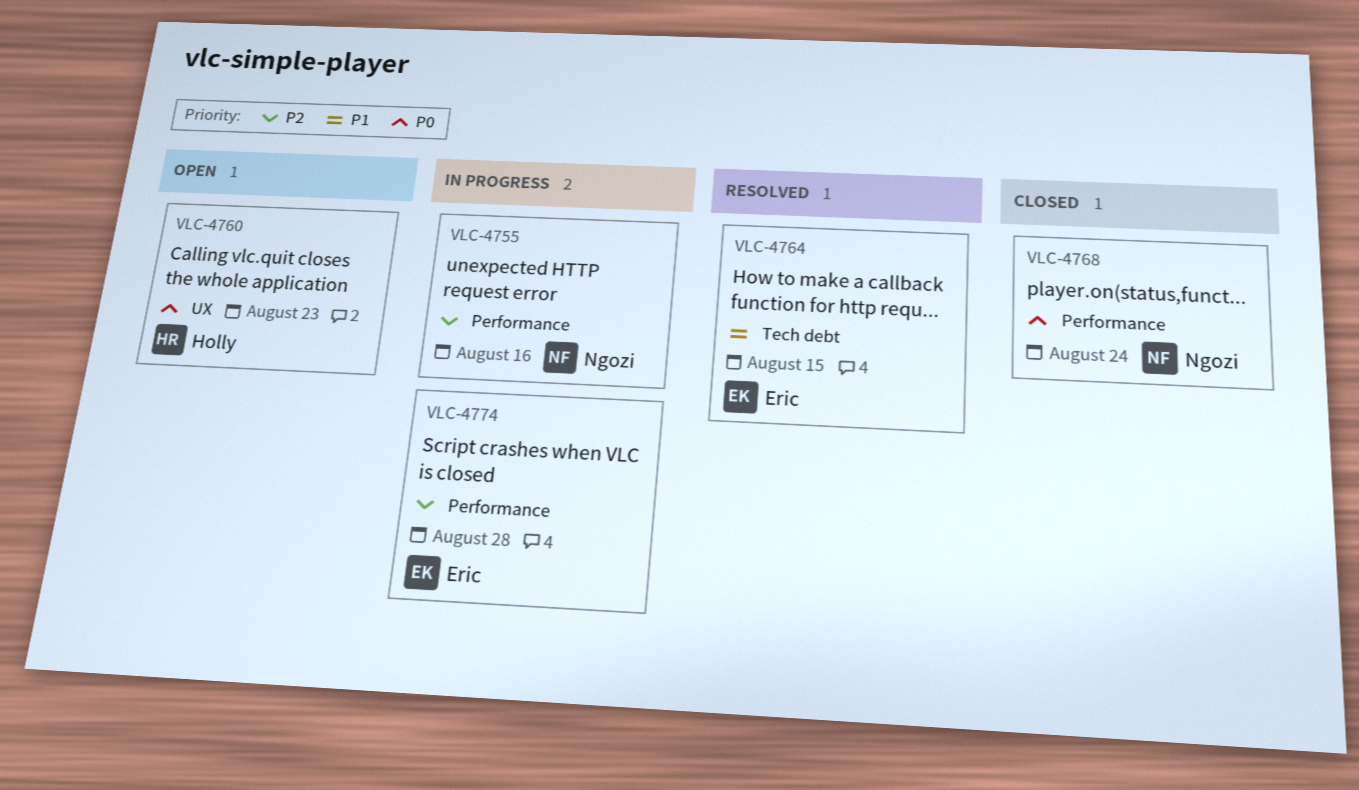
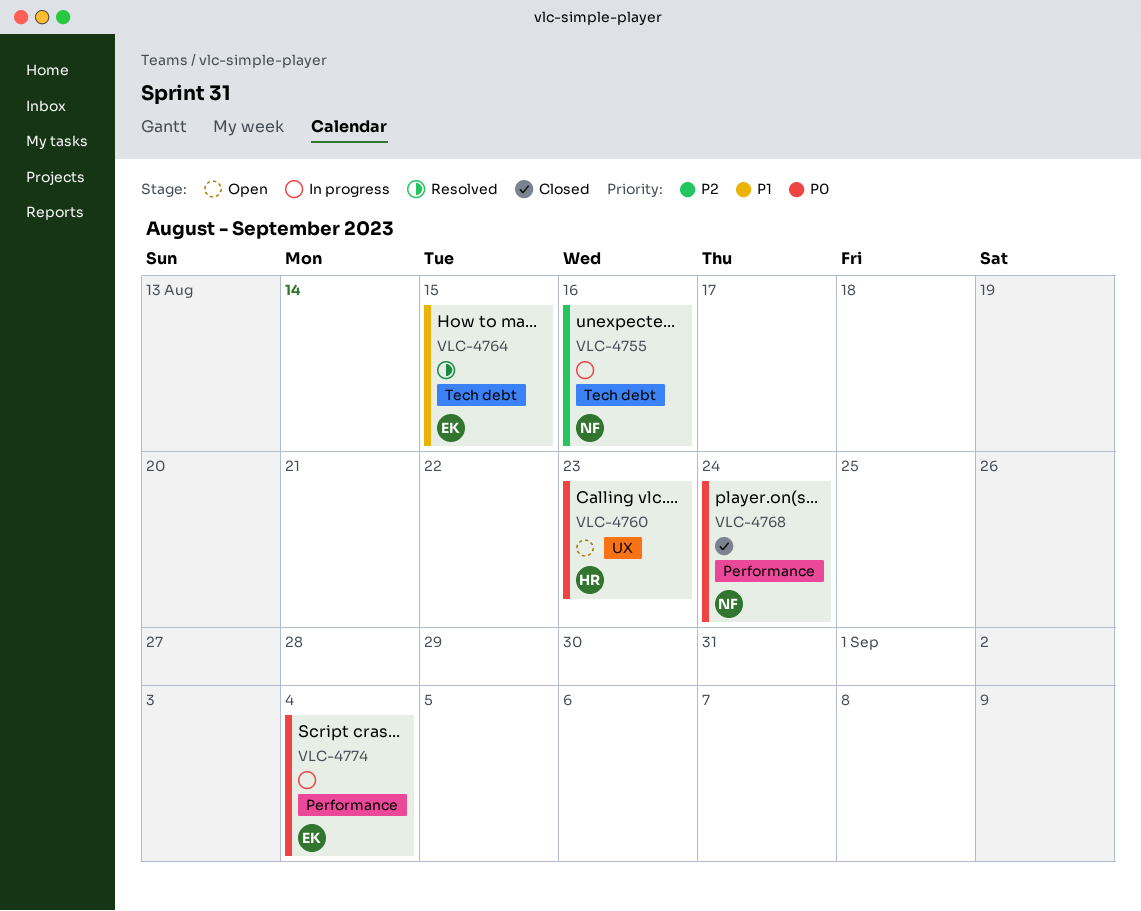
VLC-4755, label: Performance -> Tech debt
VLC-4774, priority: P2 -> P0
VLC-4774, due: Aug 28 -> Sep 4

